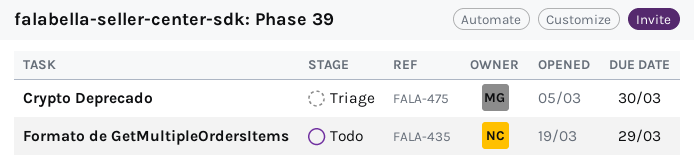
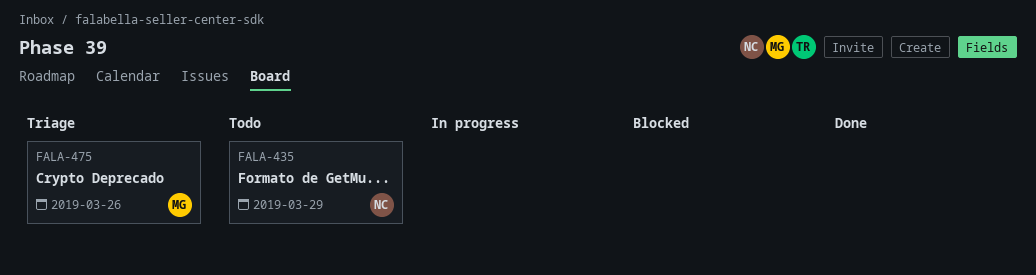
FALA-475, due: Mar 30 -> Mar 26

